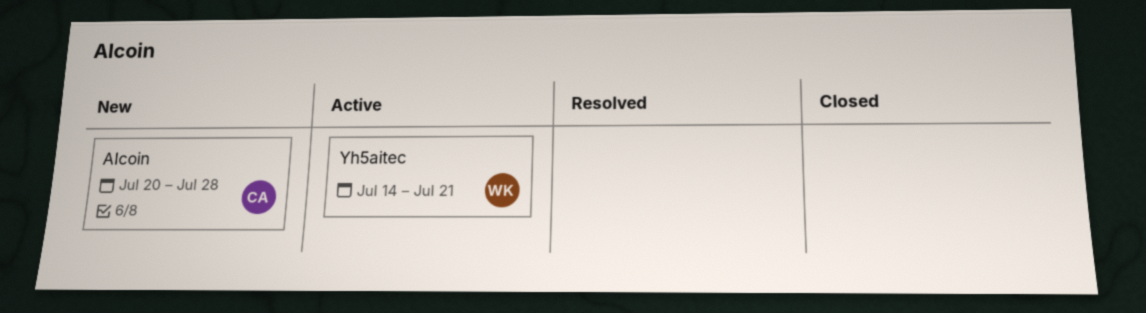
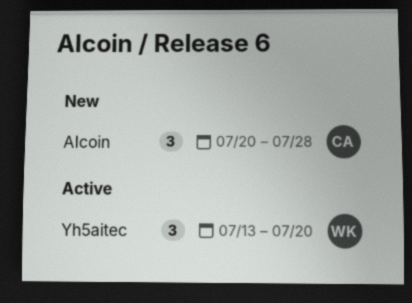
Yh5aitec, start: Jul 14 -> Jul 13
Yh5aitec, due: Jul 21 -> Jul 20

